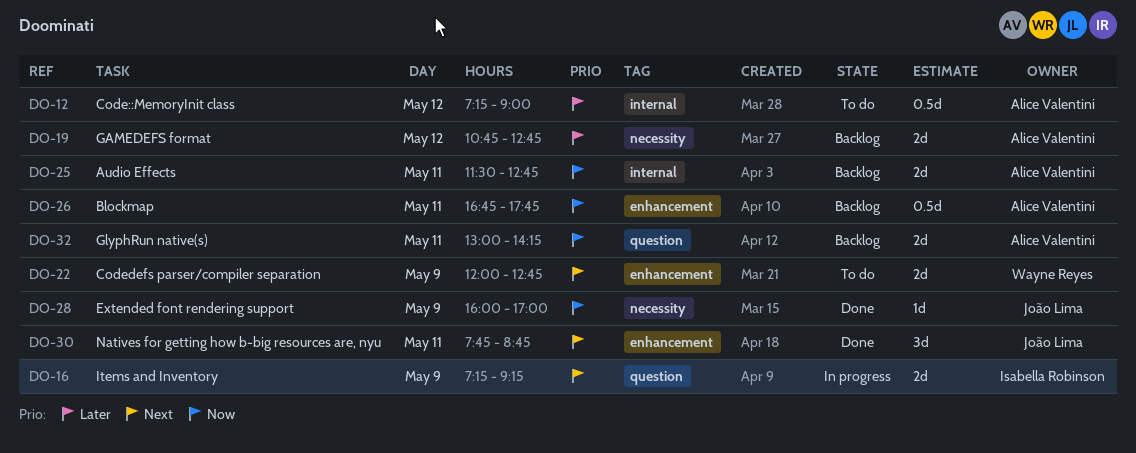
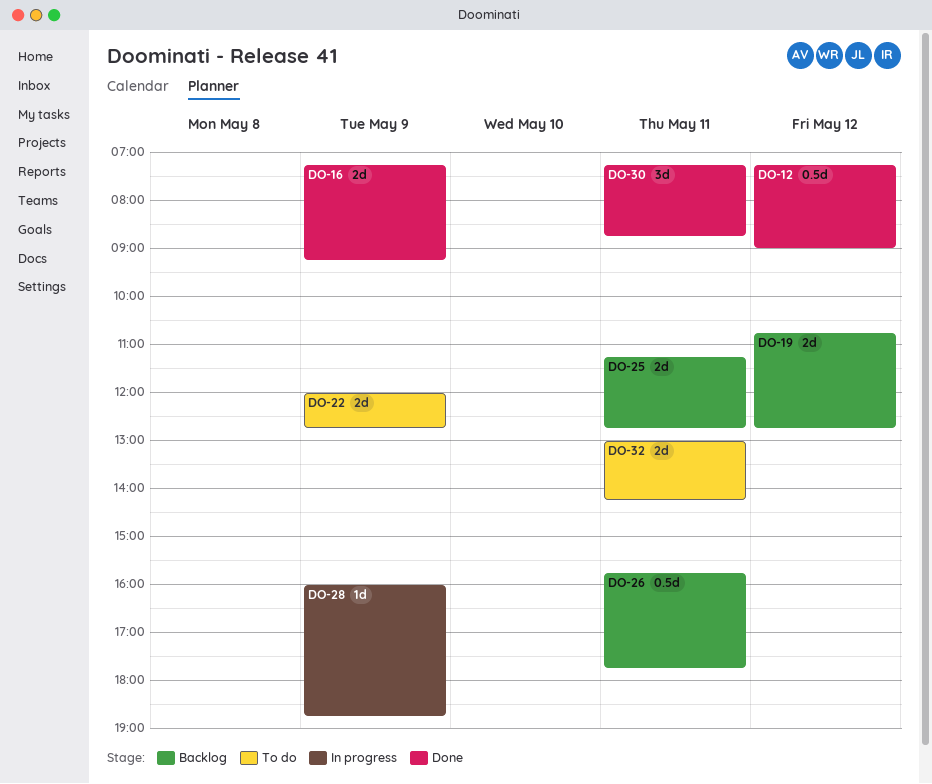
DO-12, status: To do -> Done
DO-16, status: In progress -> Done
DO-25, begins: 11:30 -> 11:15
DO-26, begins: 16:45 -> 15:45
DO-28, status: Done -> In progress
DO-28, ends: 17:00 -> 18:45
DO-30, begins: 07:45 -> 07:15
DO-32, status: Backlog -> To do

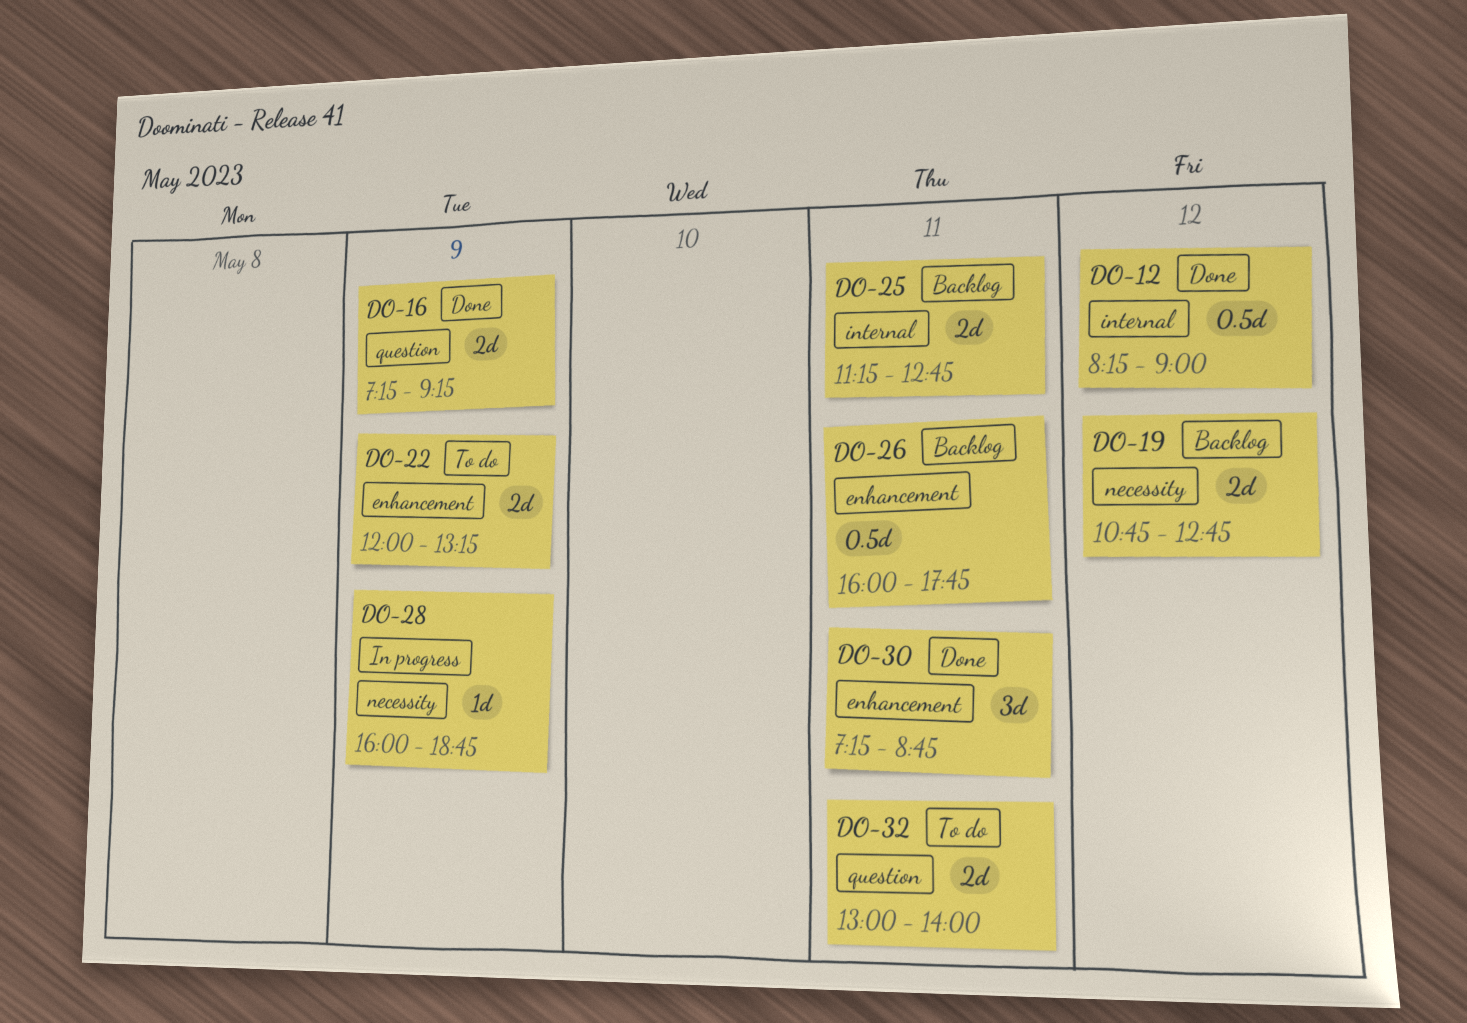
DO-12, begins: 07:15 -> 08:15
DO-22, ends: 12:45 -> 13:15
DO-26, begins: 15:45 -> 16:00
DO-32, ends: 14:15 -> 14:00

